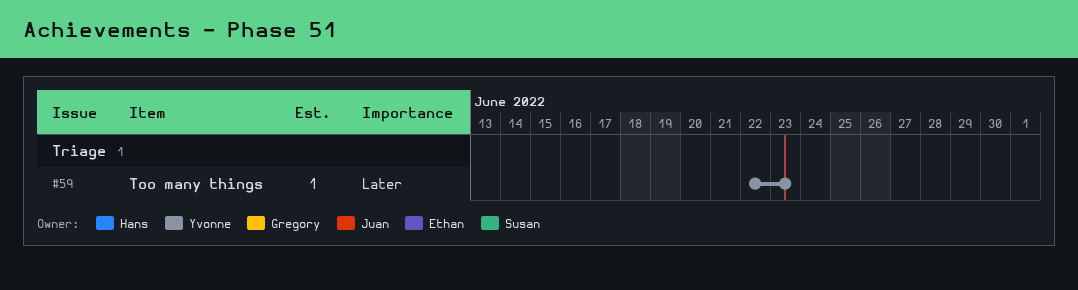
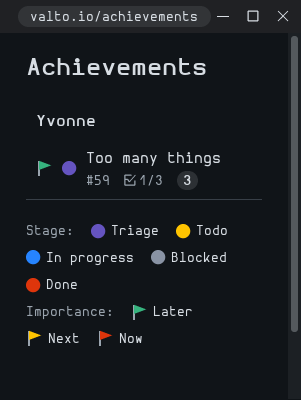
#59, estimate: 1 -> 3

